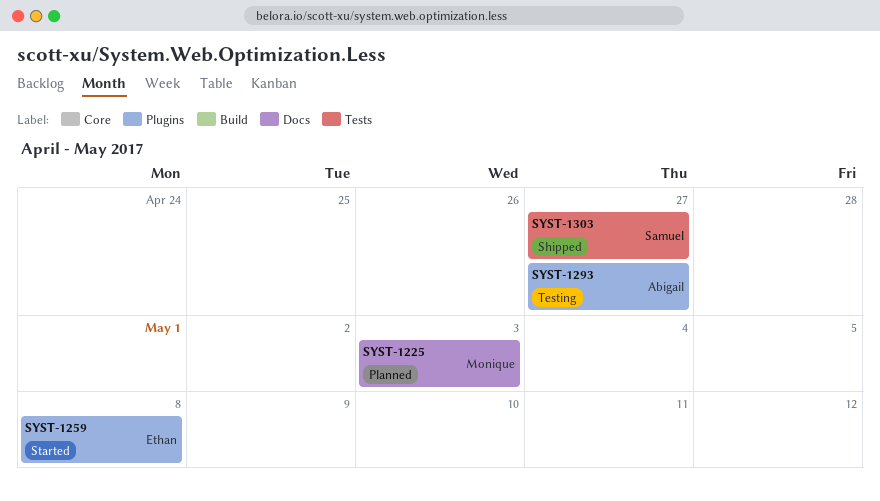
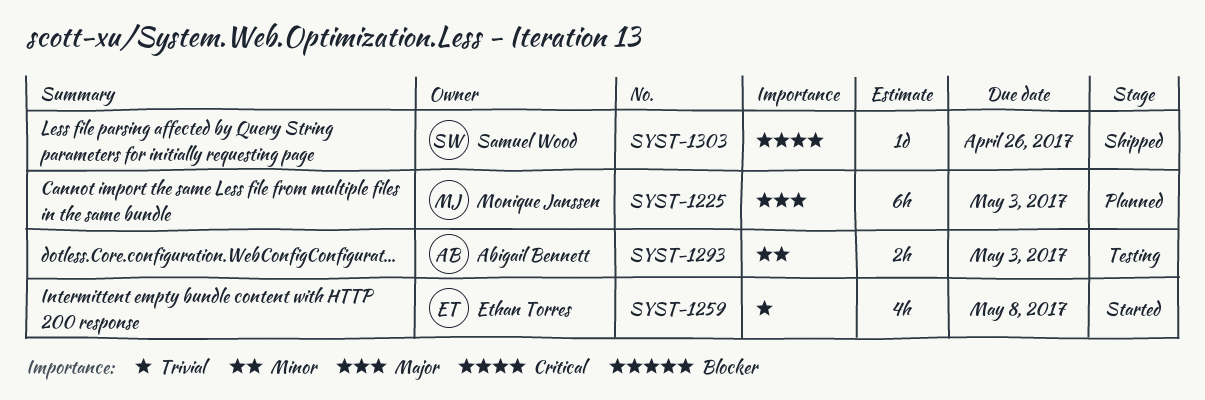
SYST-1293, due: Apr 27 -> May 3
SYST-1303, due: Apr 27 -> Apr 26

